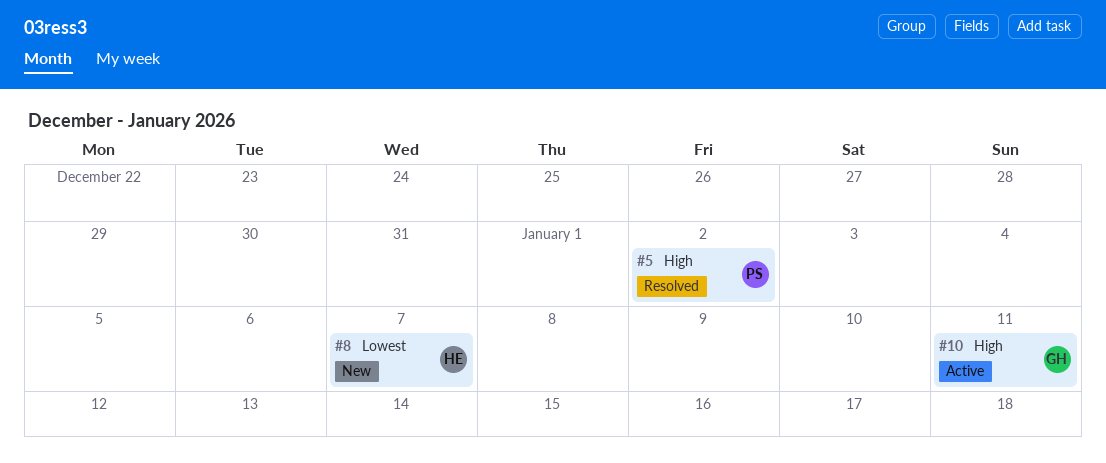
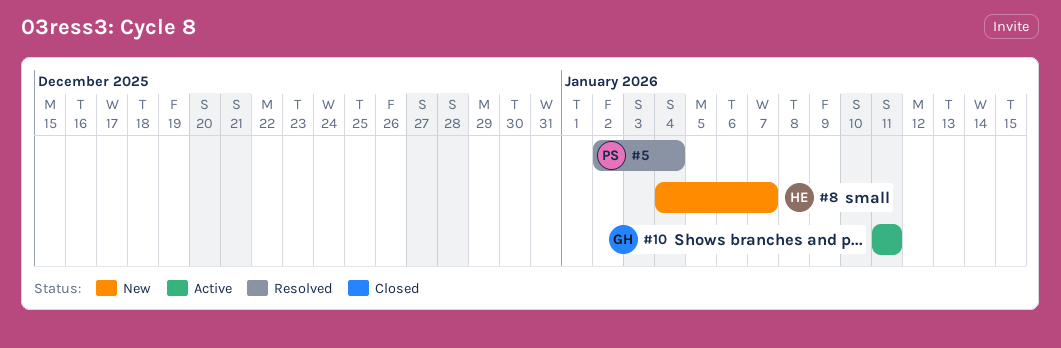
#5, due: Jan 2 -> Jan 4

